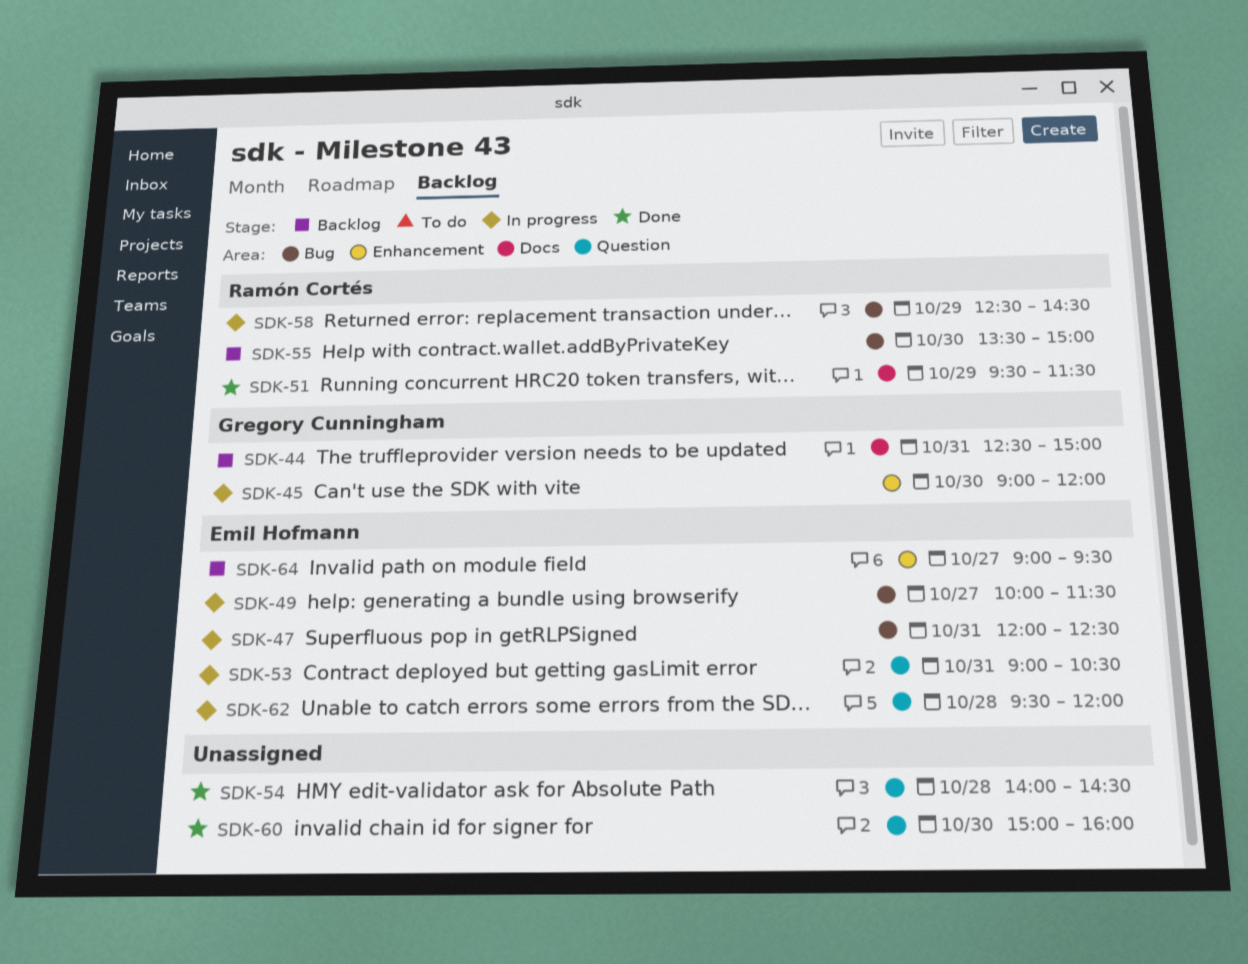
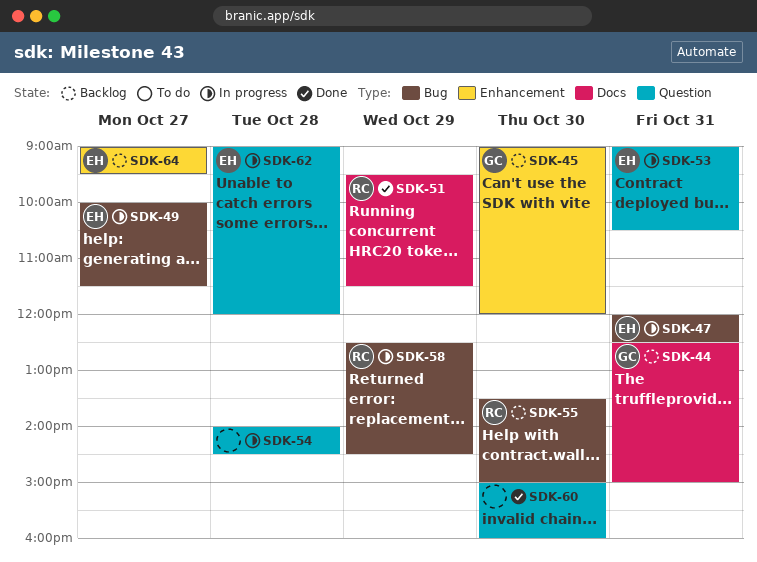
SDK-45, status: In progress -> Backlog
SDK-54, status: Done -> In progress
SDK-62, begins: 09:30 -> 09:00

